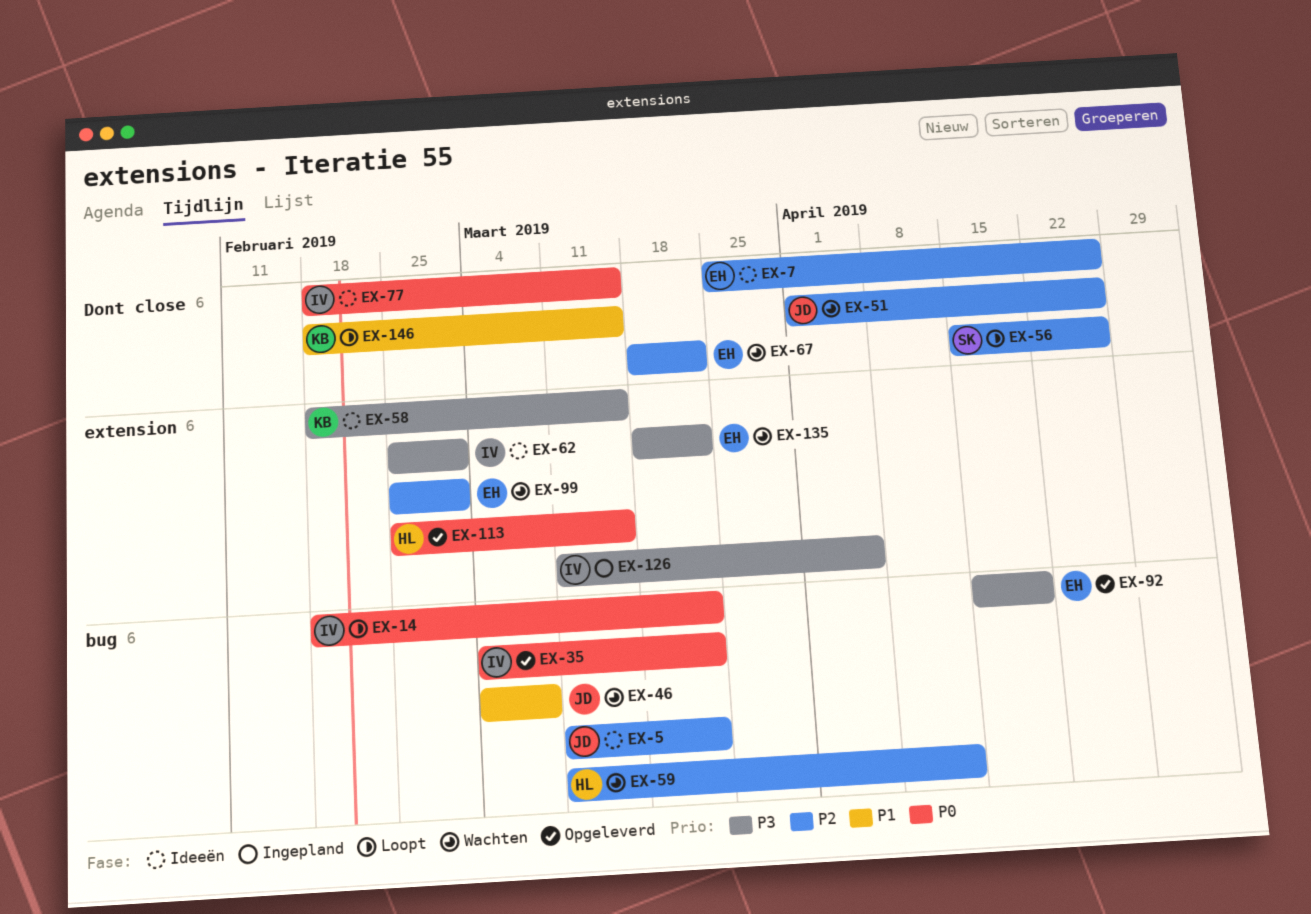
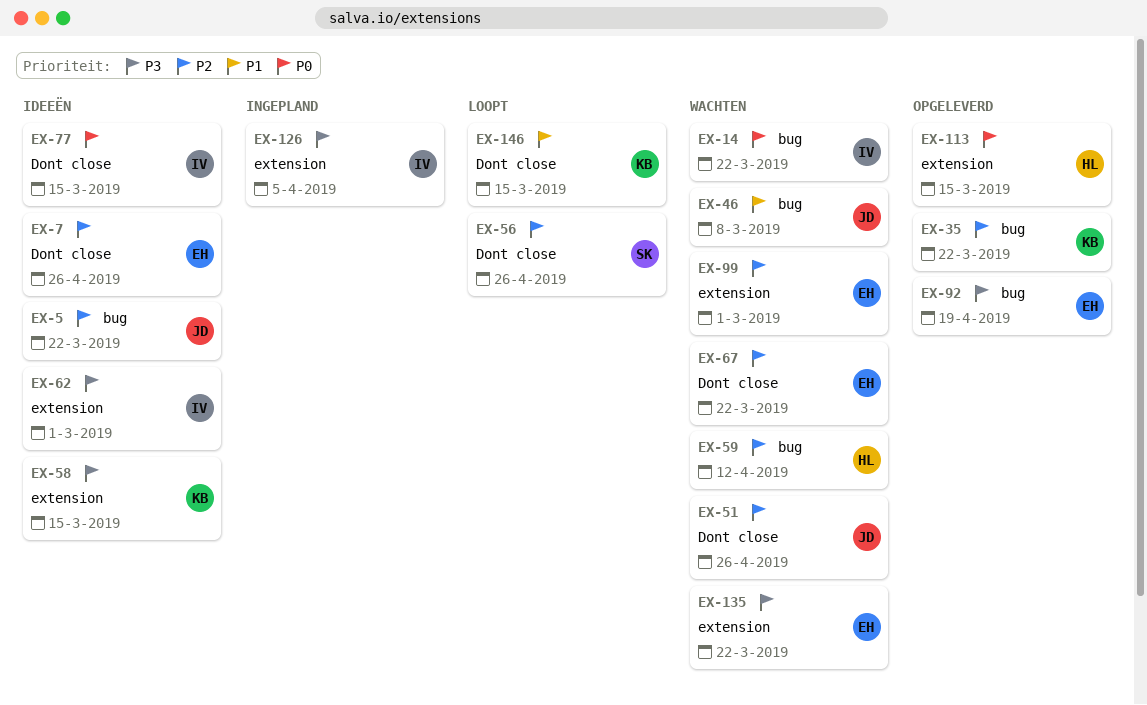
EX-14, status: Loopt -> Wachten
EX-35, owner: IV -> KB
EX-35, priority: P0 -> P2

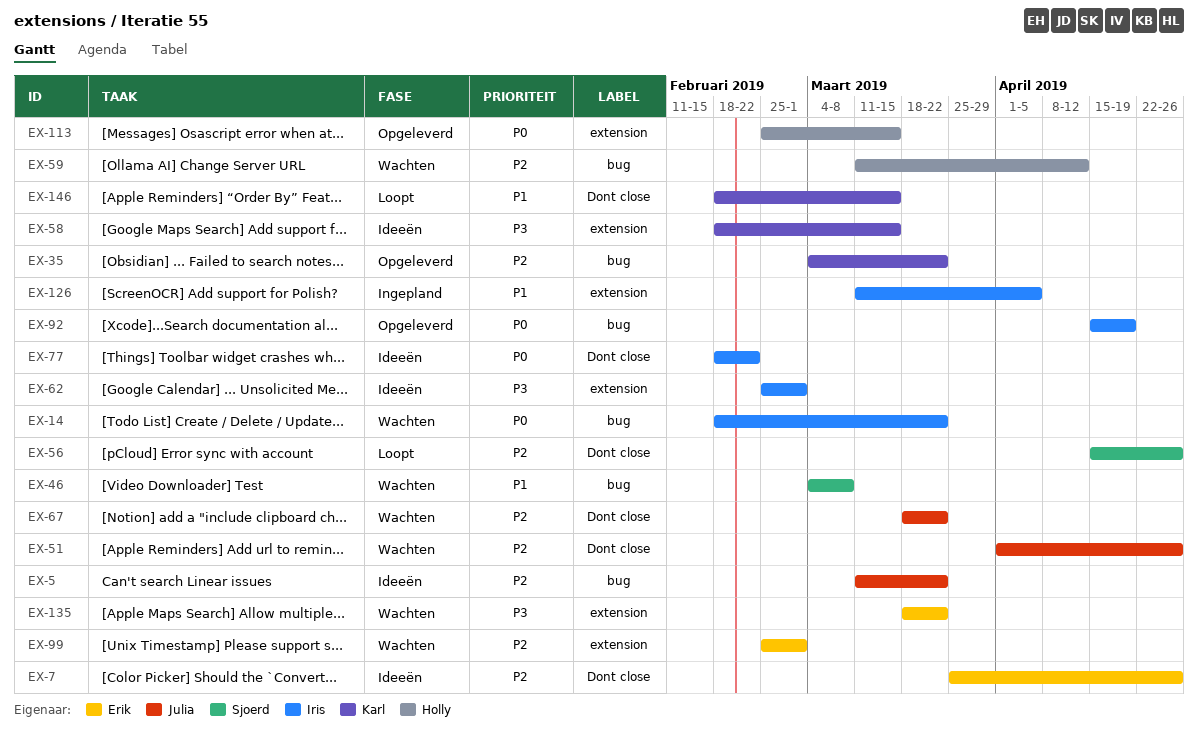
EX-46, owner: Julia -> Sjoerd
EX-67, owner: Erik -> Julia
EX-77, due: Mar 15 -> Feb 22
EX-92, owner: Erik -> Iris
EX-92, priority: P3 -> P0
EX-126, priority: P3 -> P1

